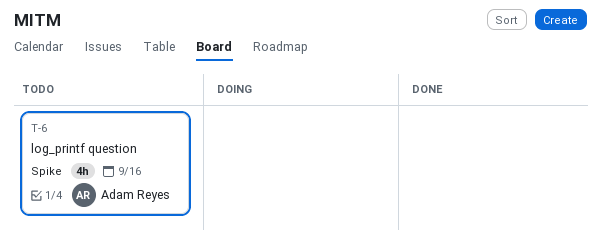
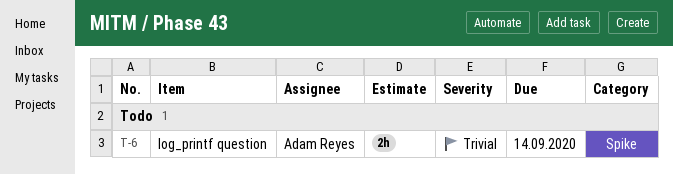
T-6, estimate: 4h -> 2h
T-6, due: Sep 16 -> Sep 14

